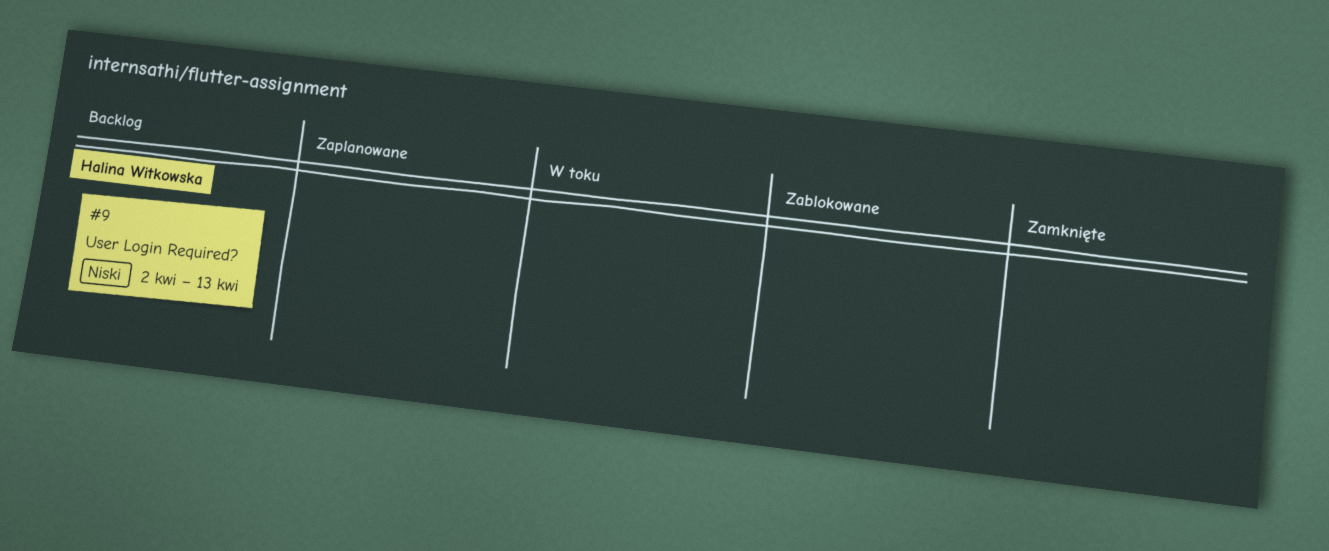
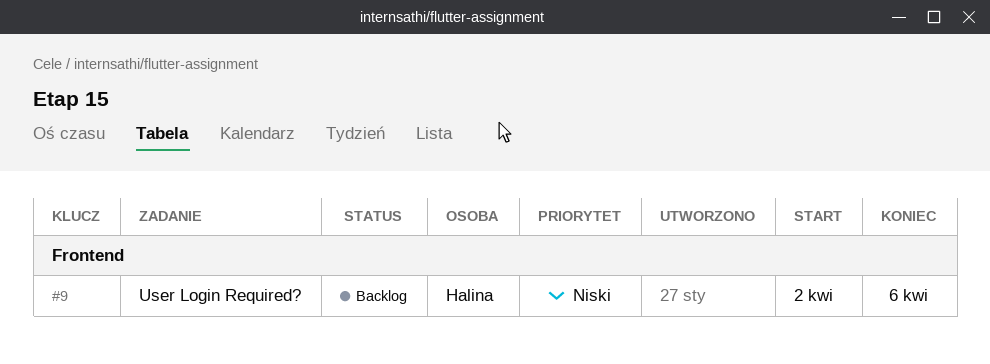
#9, due: Apr 13 -> Apr 6

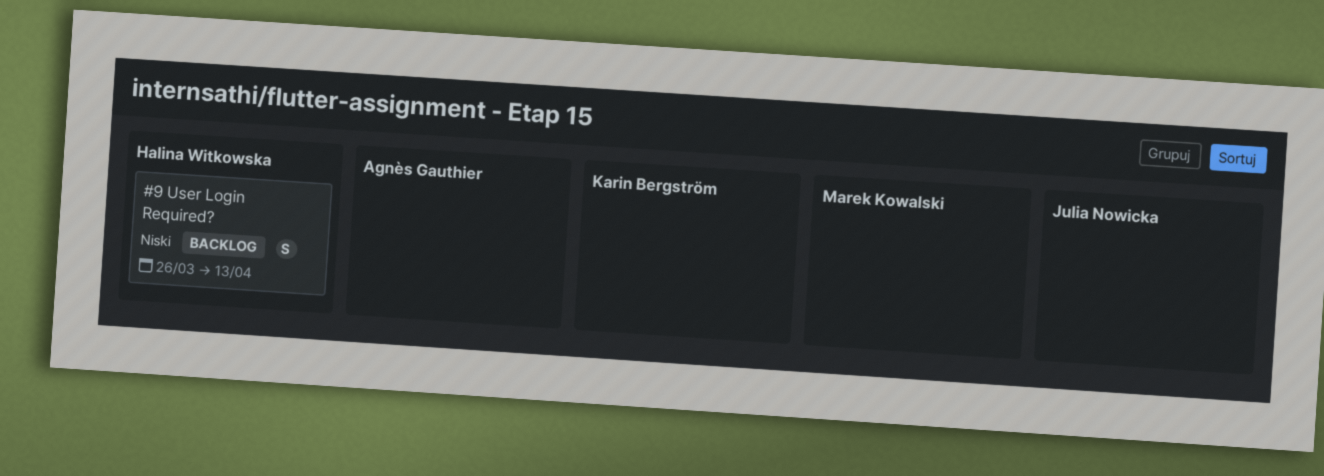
#9, start: Apr 2 -> Mar 26
#9, due: Apr 6 -> Apr 13

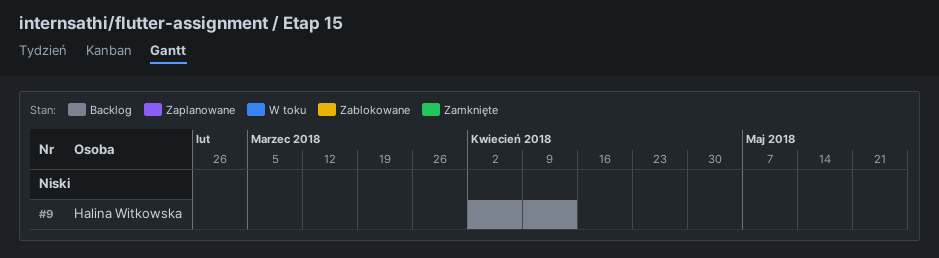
#9, start: Mar 26 -> Apr 2

